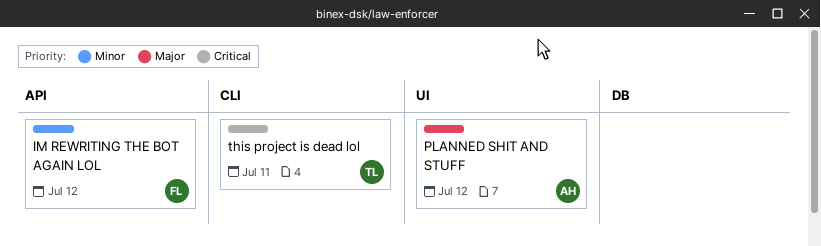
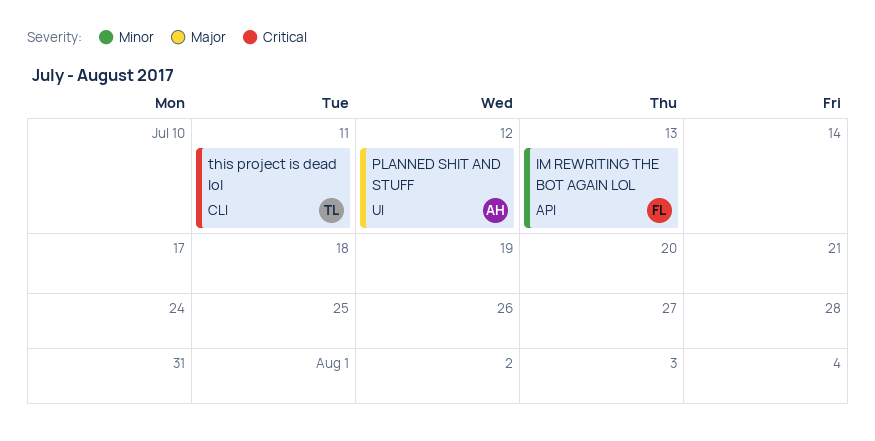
IM REWRITING THE BOT AGAIN LOL, due: Jul 12 -> Jul 13

